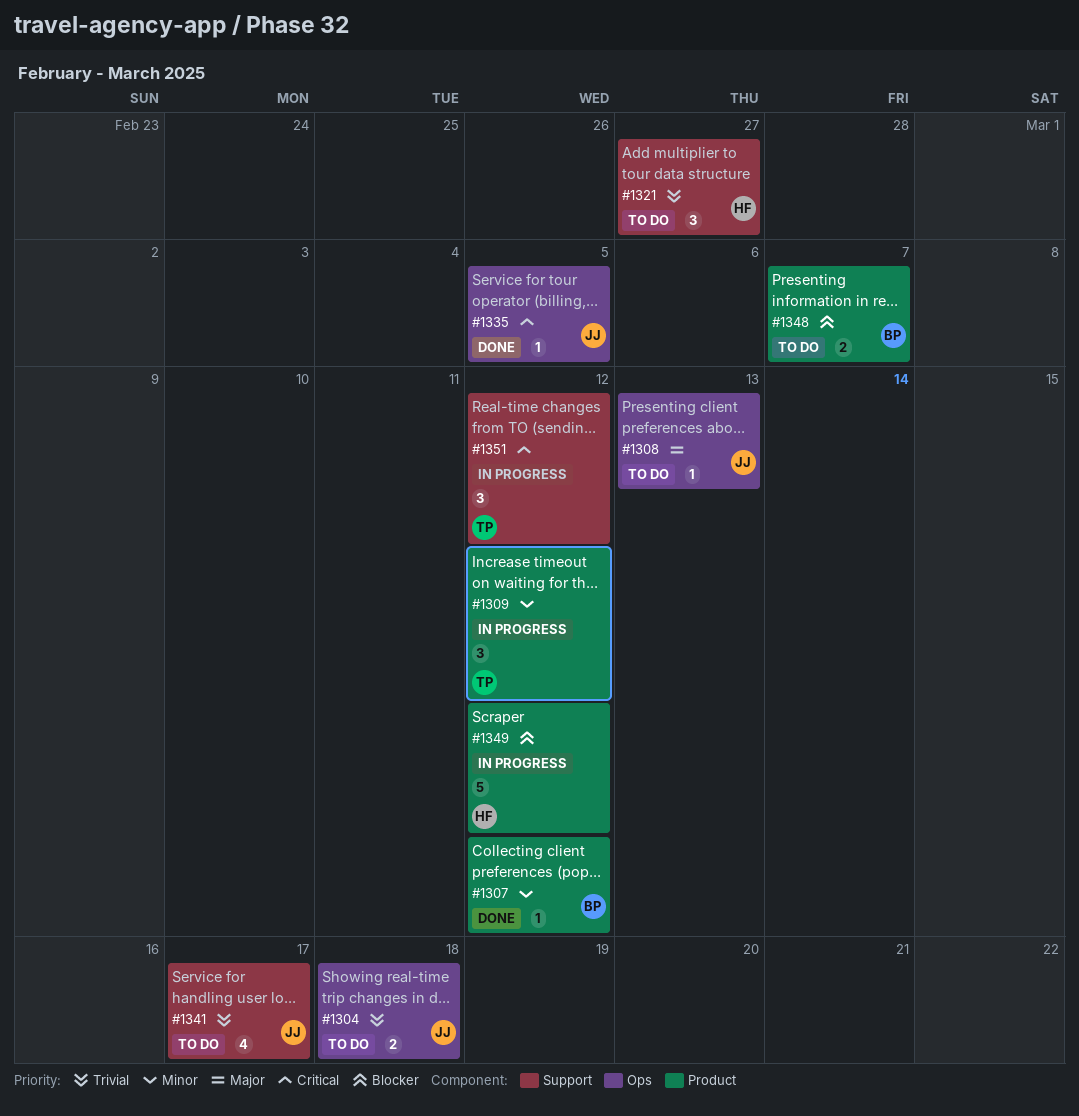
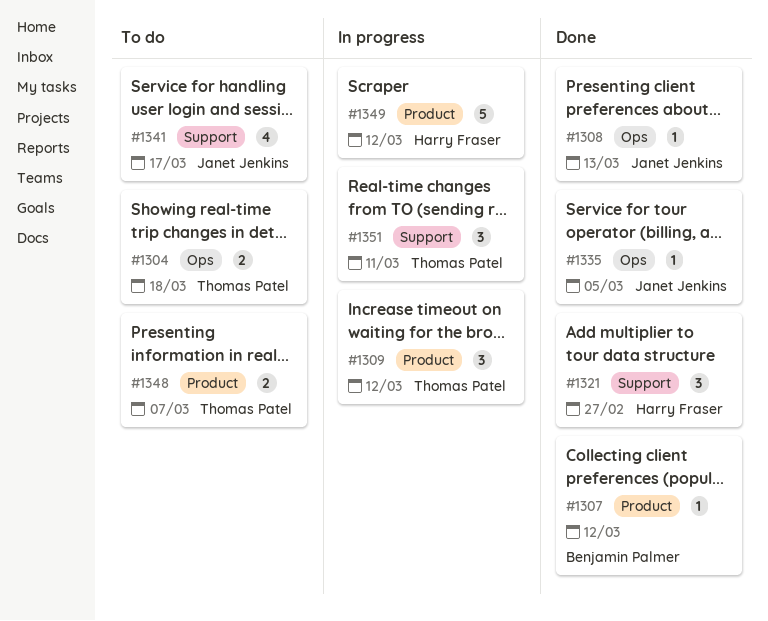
#1304, owner: Janet Jenkins -> Thomas Patel
#1308, status: To do -> Done
#1321, status: To do -> Done
#1348, owner: Benjamin Palmer -> Thomas Patel
#1351, due: Mar 12 -> Mar 11

